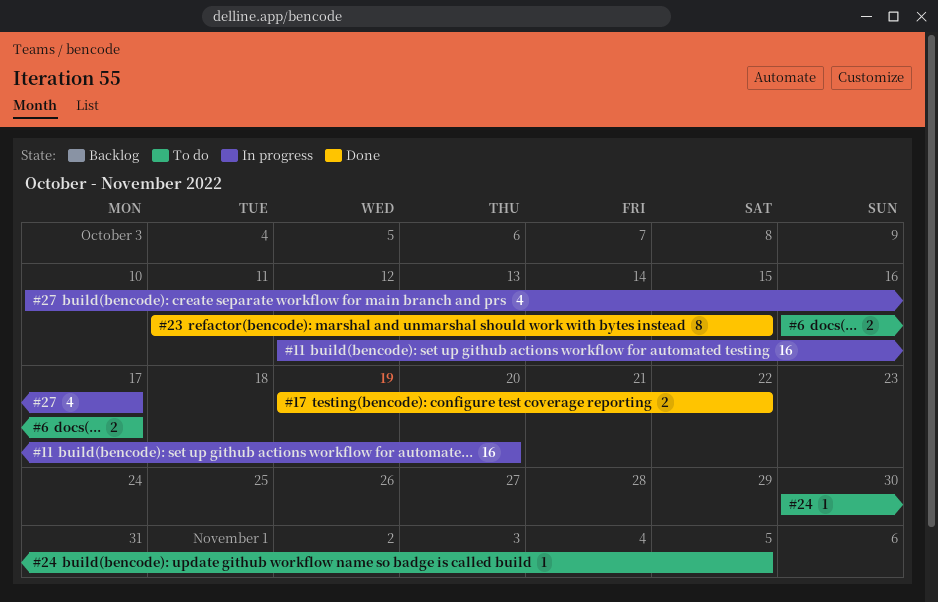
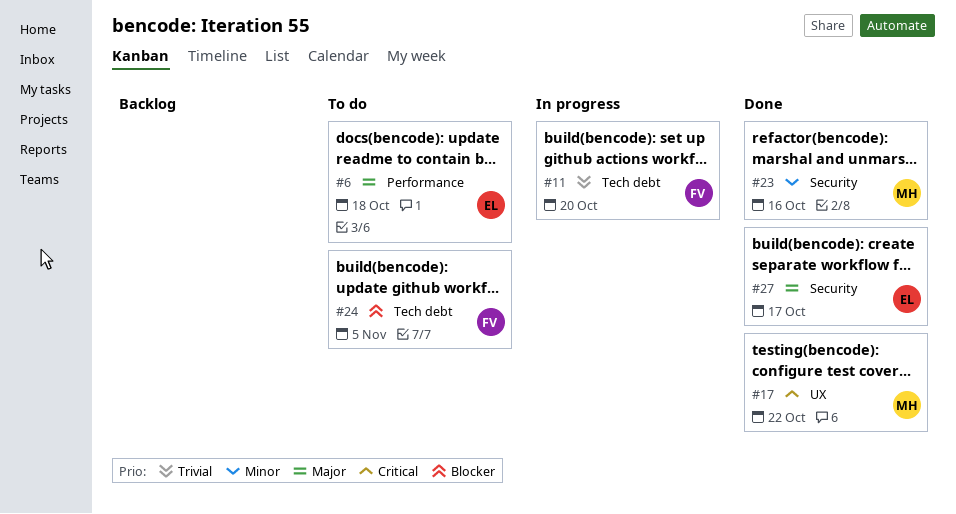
#6, due: Oct 17 -> Oct 18
#23, due: Oct 15 -> Oct 16
#27, status: In progress -> Done

